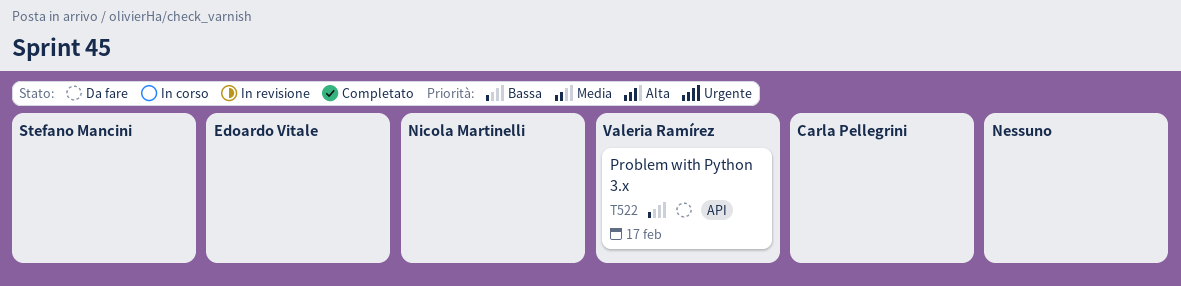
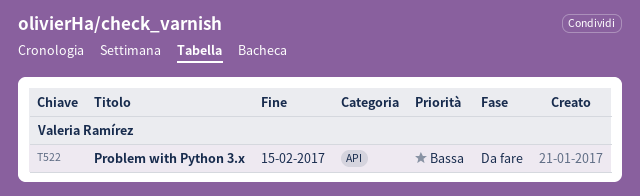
T522, due: Feb 17 -> Feb 15

